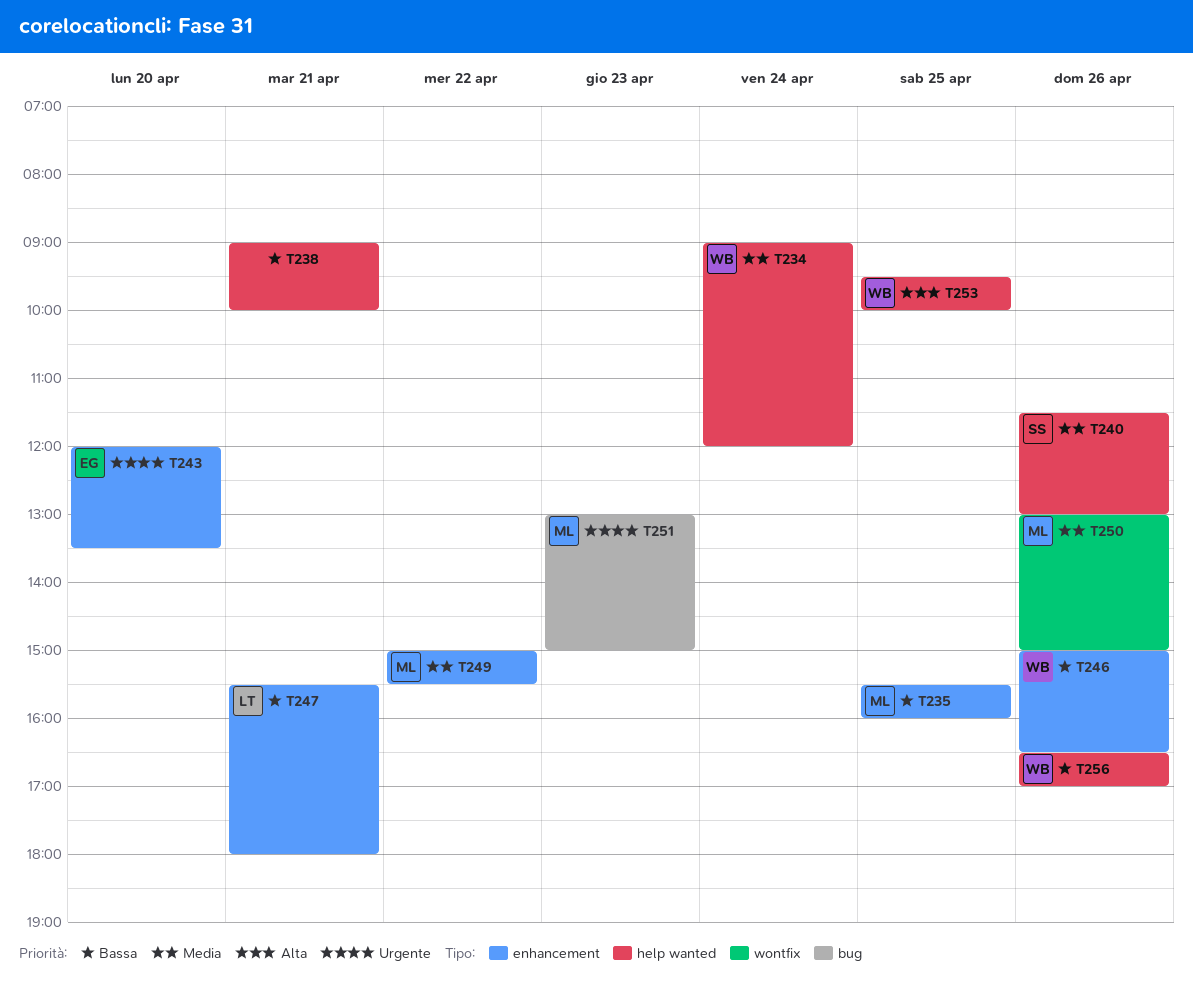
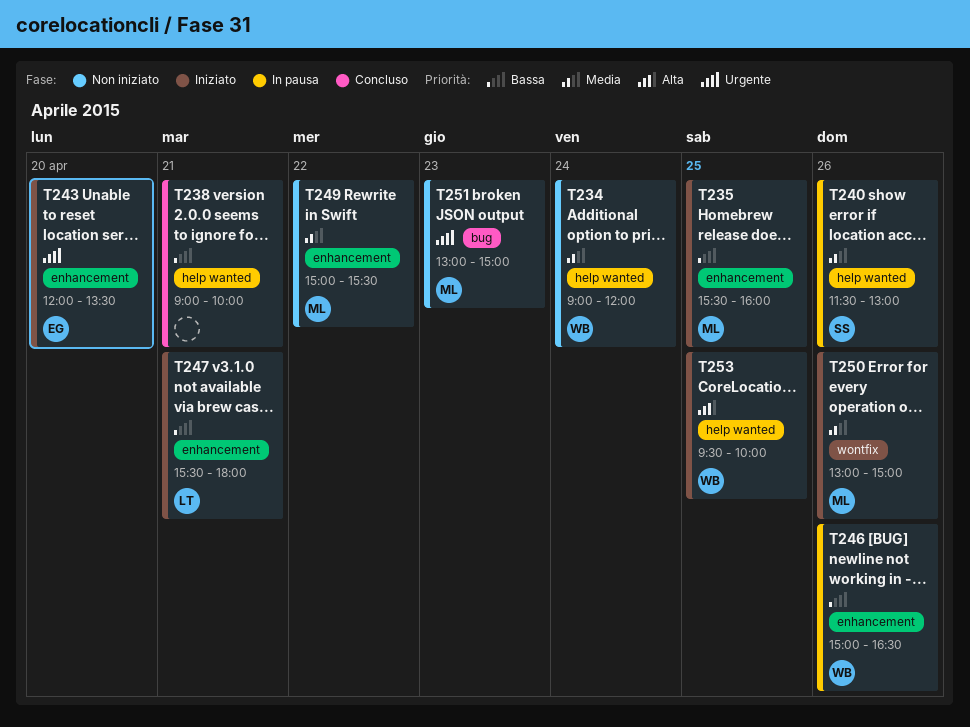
T256: present -> none

